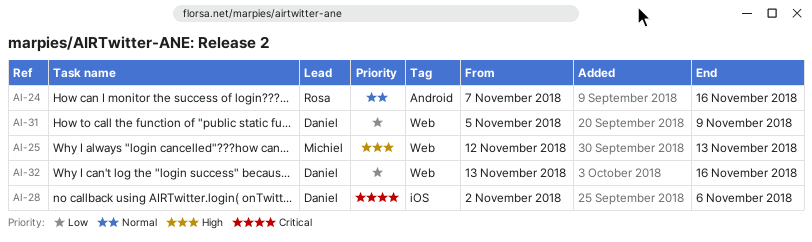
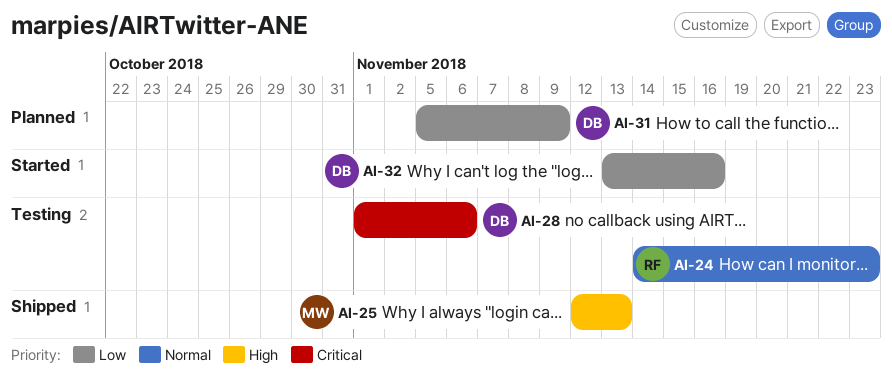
AI-24, start: Nov 7 -> Nov 14
AI-24, due: Nov 16 -> Nov 23
AI-28, start: Nov 2 -> Nov 1

